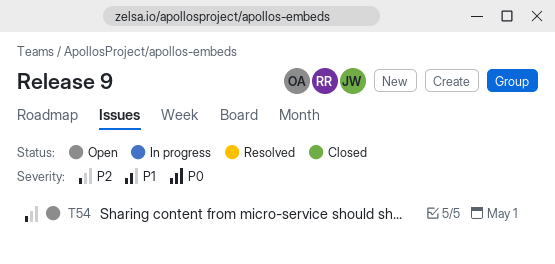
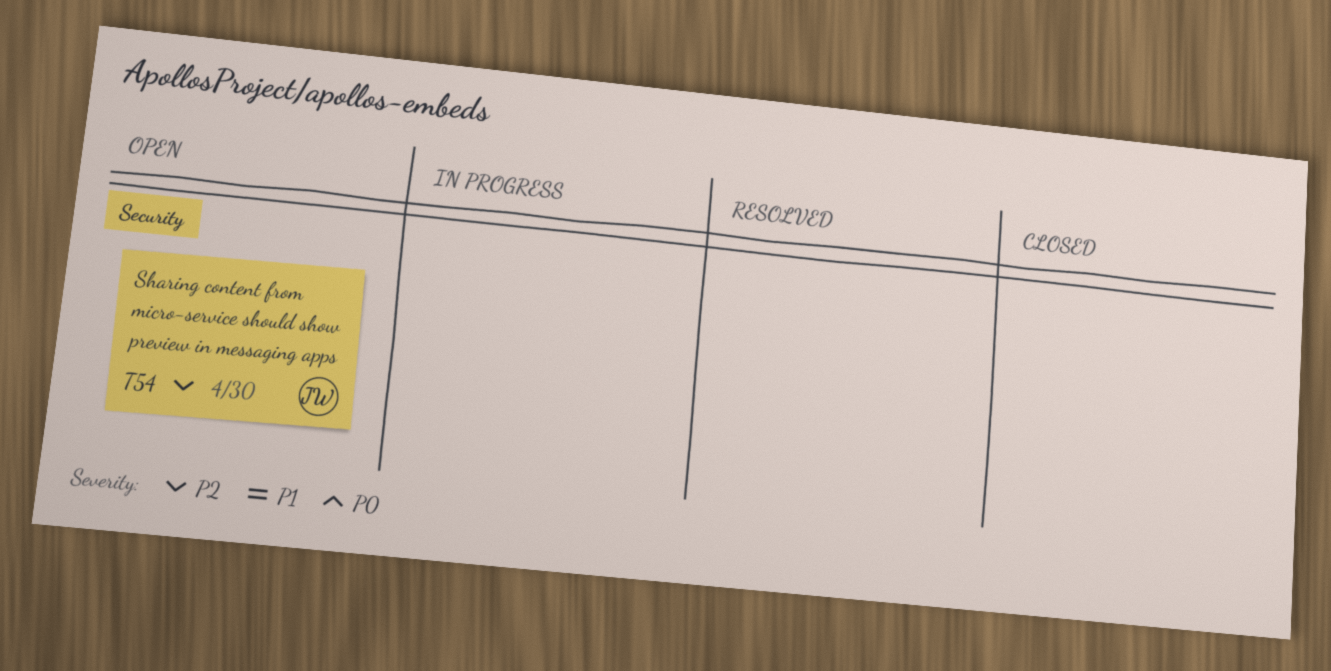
T54, due: May 1 -> Apr 30

